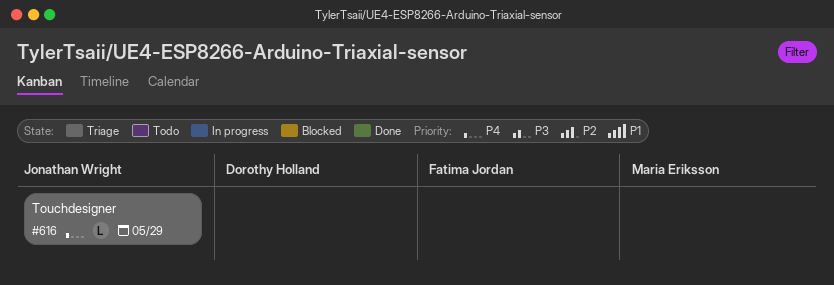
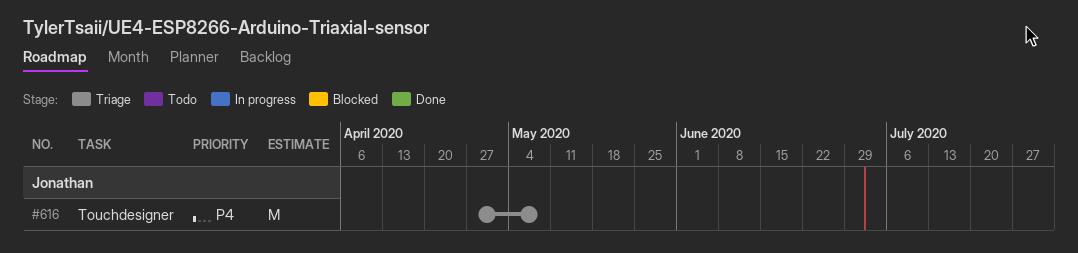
#616, estimate: L -> M
#616, due: May 29 -> May 8

